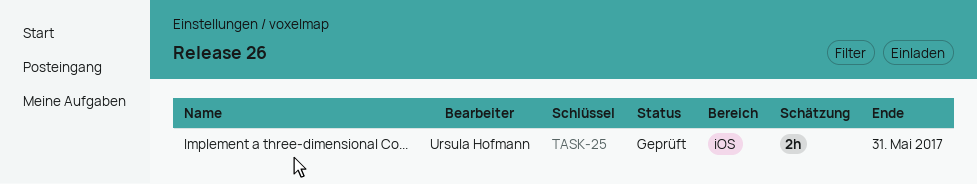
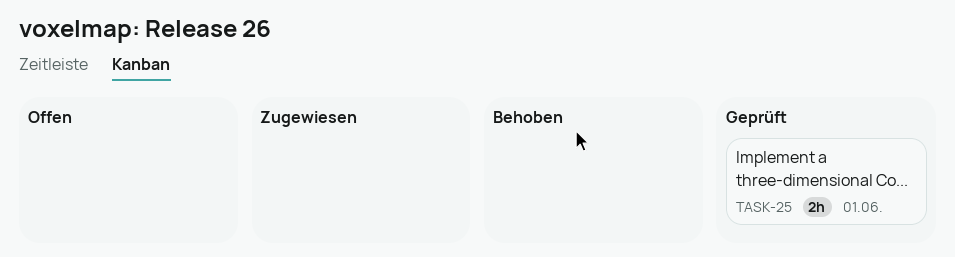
TASK-25, due: May 31 -> Jun 1

